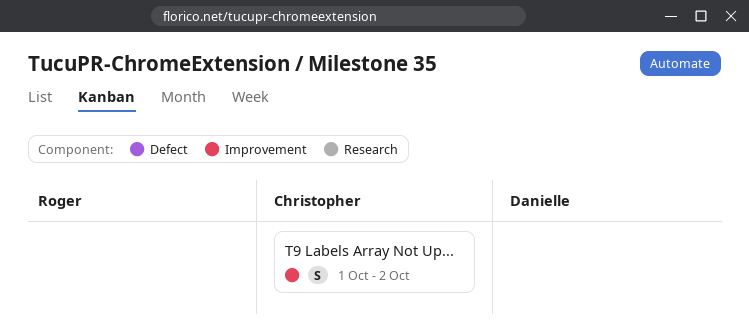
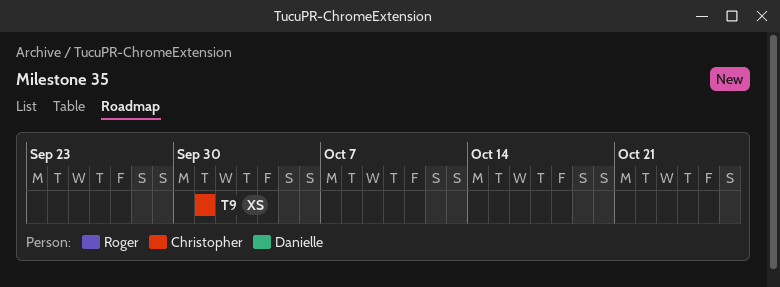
T9, estimate: S -> XS
T9, due: Oct 2 -> Oct 1

